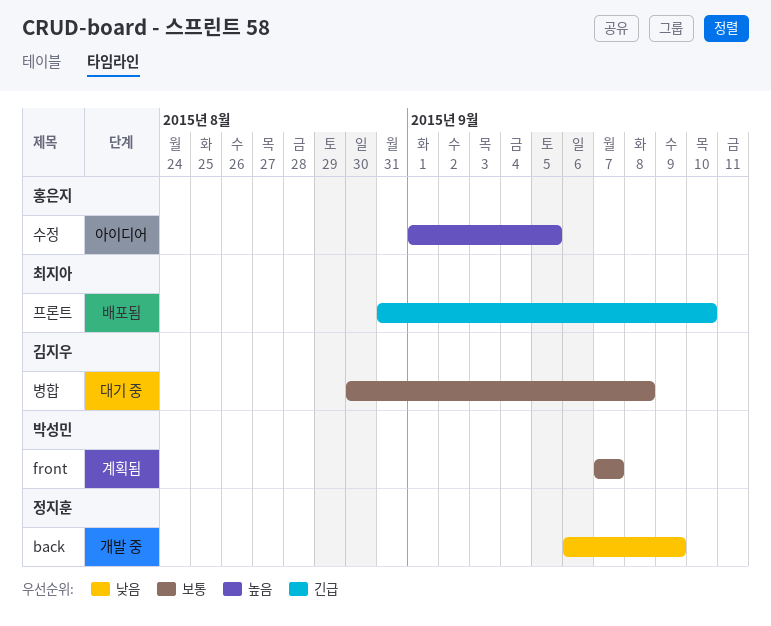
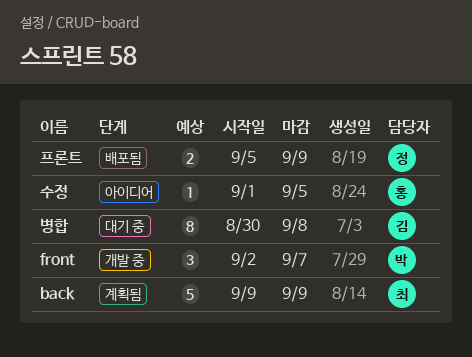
back, status: 개발 중 -> 계획됨
back, owner: 정지훈 -> 최지아
back, start: Sep 6 -> Sep 9
front, status: 계획됨 -> 개발 중
front, start: Sep 7 -> Sep 2
프론트, owner: 최지아 -> 정지훈
프론트, start: Aug 31 -> Sep 5
프론트, due: Sep 10 -> Sep 9

